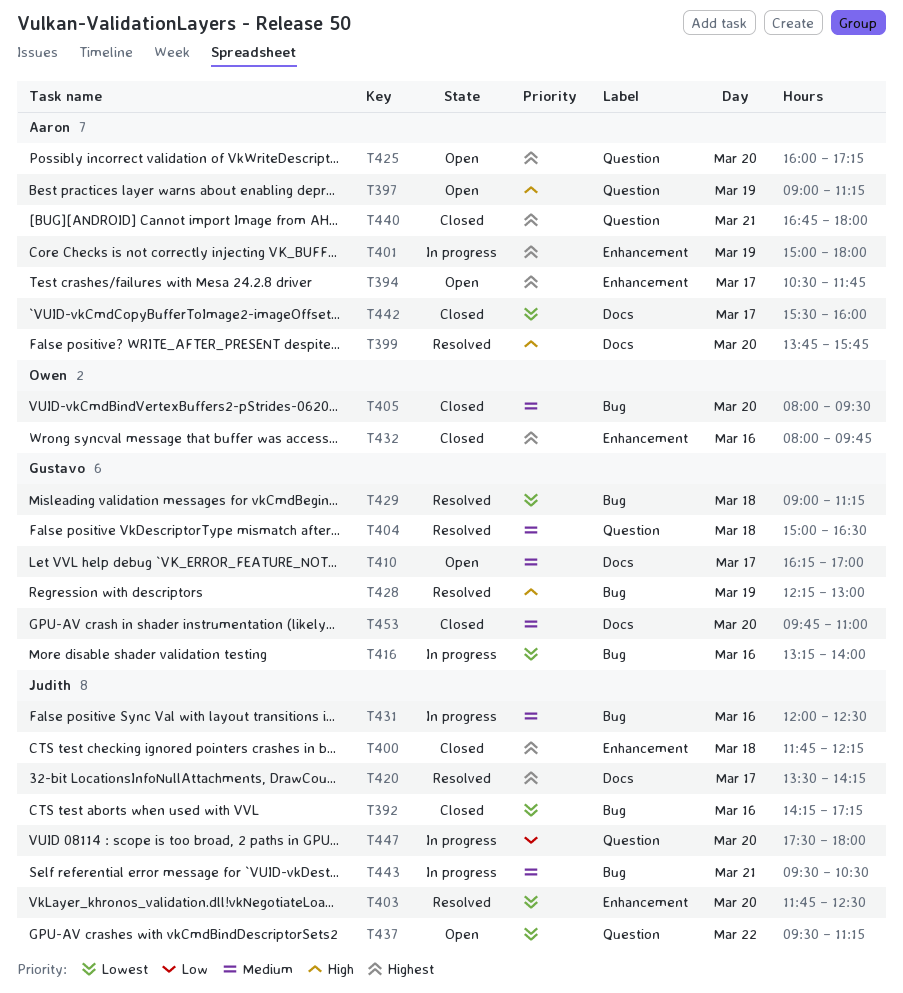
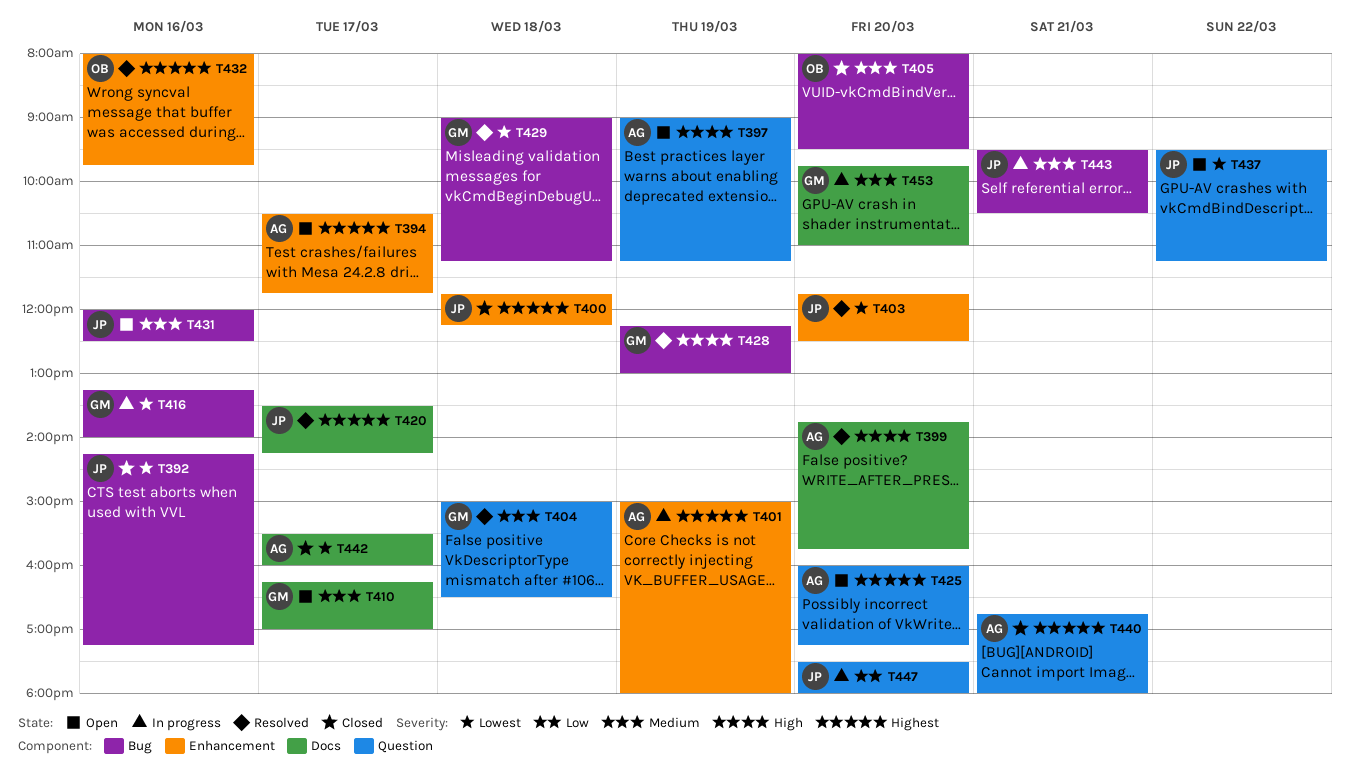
T431, status: In progress -> Open
T432, status: Closed -> Resolved
T453, status: Closed -> In progress

